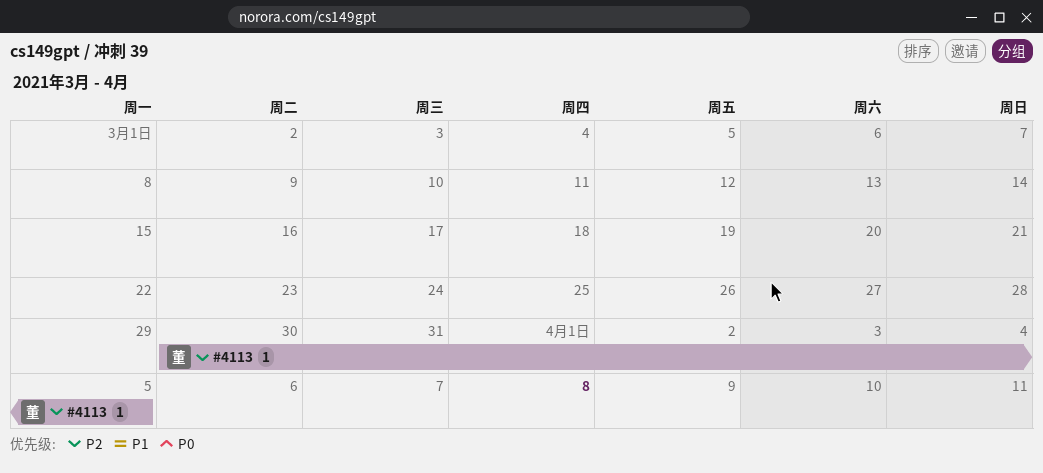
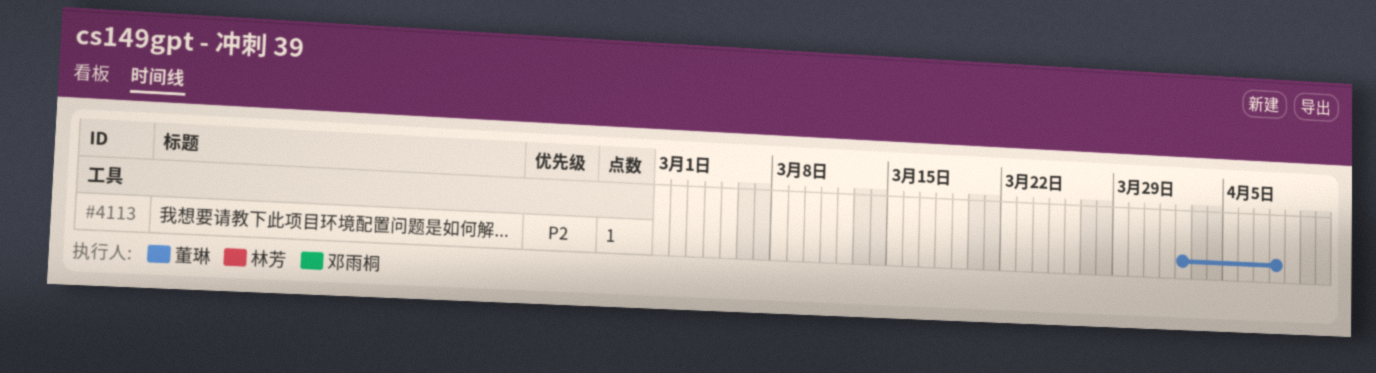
#4113, start: Mar 30 -> Apr 2
#4113, due: Apr 5 -> Apr 8

